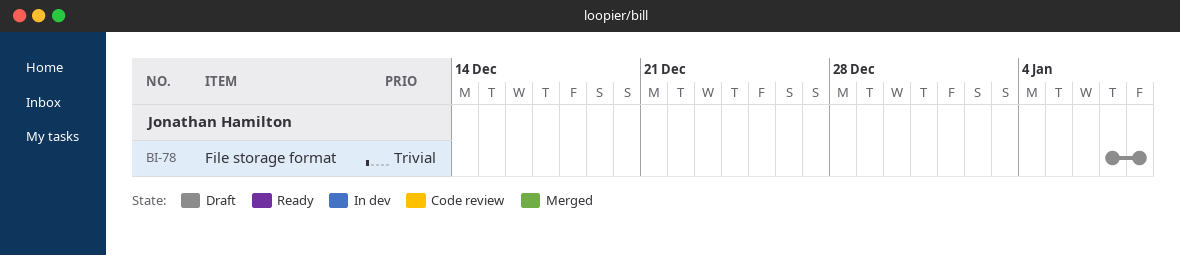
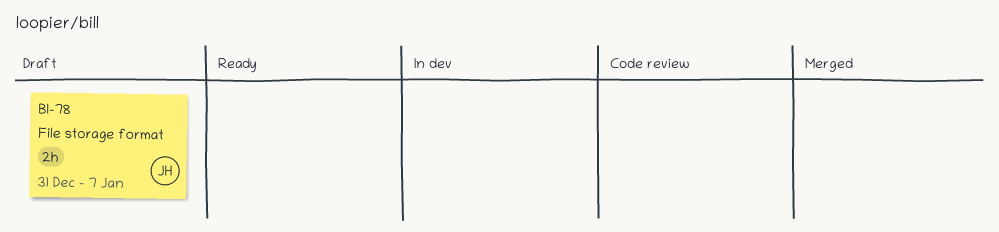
BI-78, start: Jan 7 -> Dec 31
BI-78, due: Jan 8 -> Jan 7

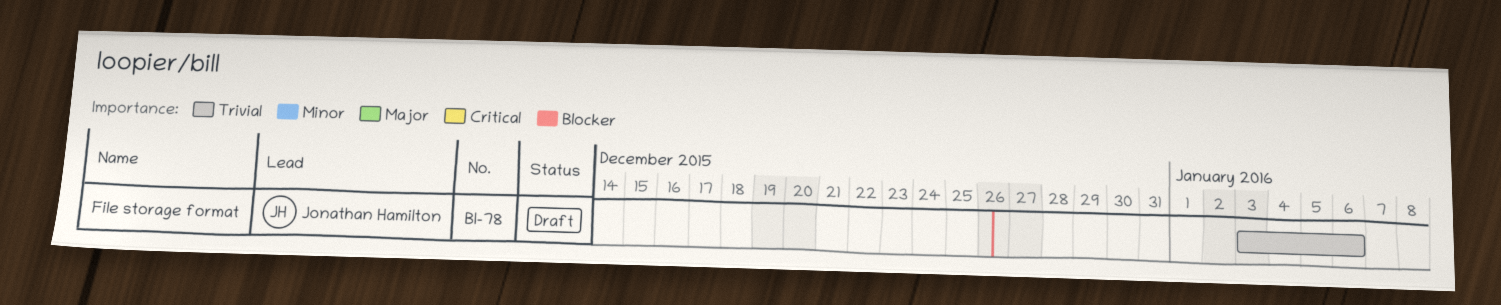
BI-78, start: Dec 31 -> Jan 3
BI-78, due: Jan 7 -> Jan 6

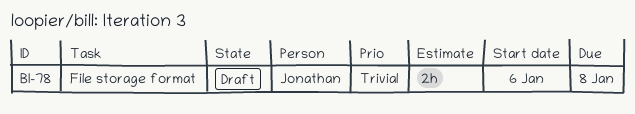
BI-78, start: Jan 3 -> Jan 6
BI-78, due: Jan 6 -> Jan 8

